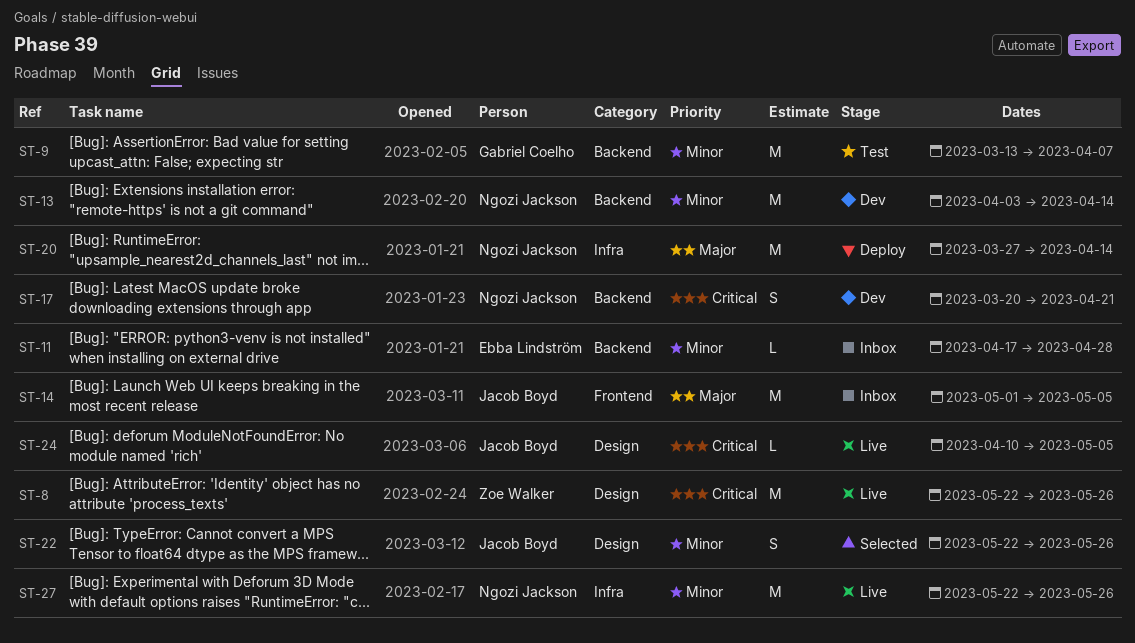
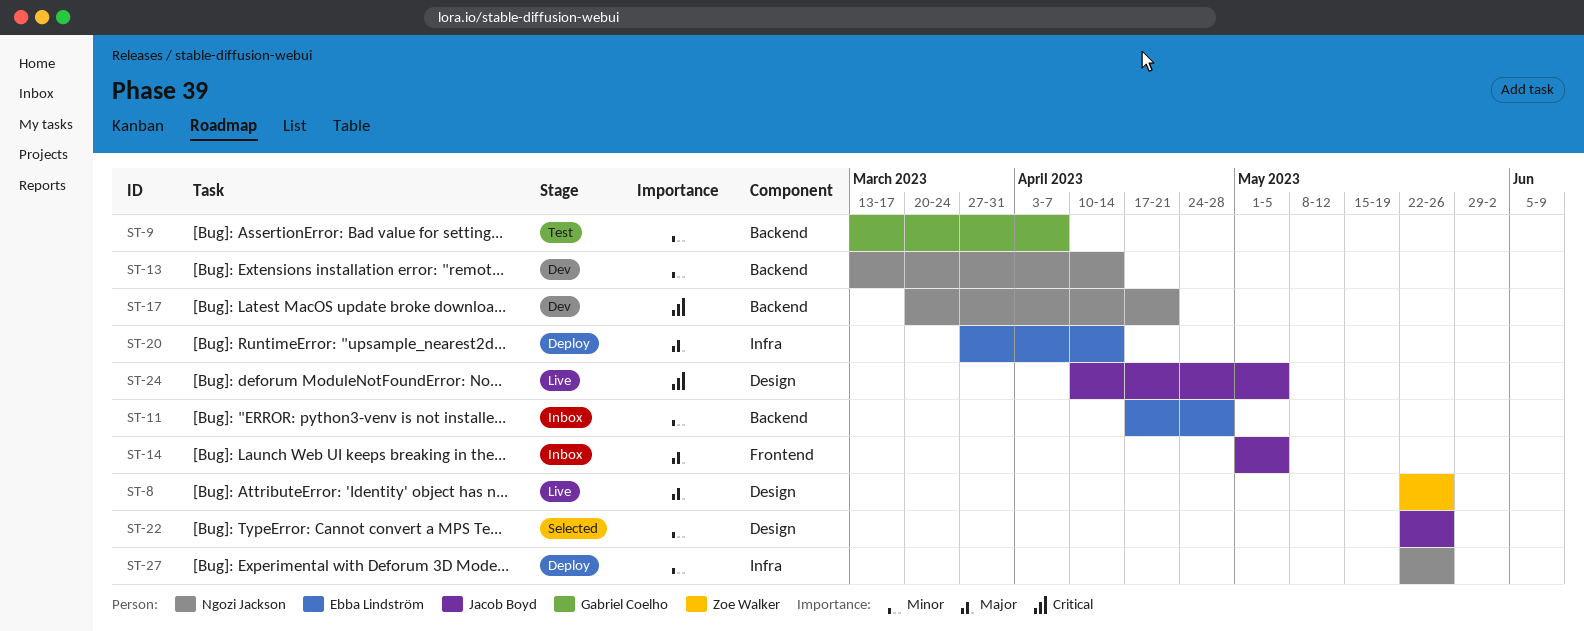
ST-8, priority: Critical -> Major
ST-13, start: Apr 3 -> Mar 13
ST-20, owner: Ngozi Jackson -> Ebba Lindström
ST-27, status: Live -> Deploy

